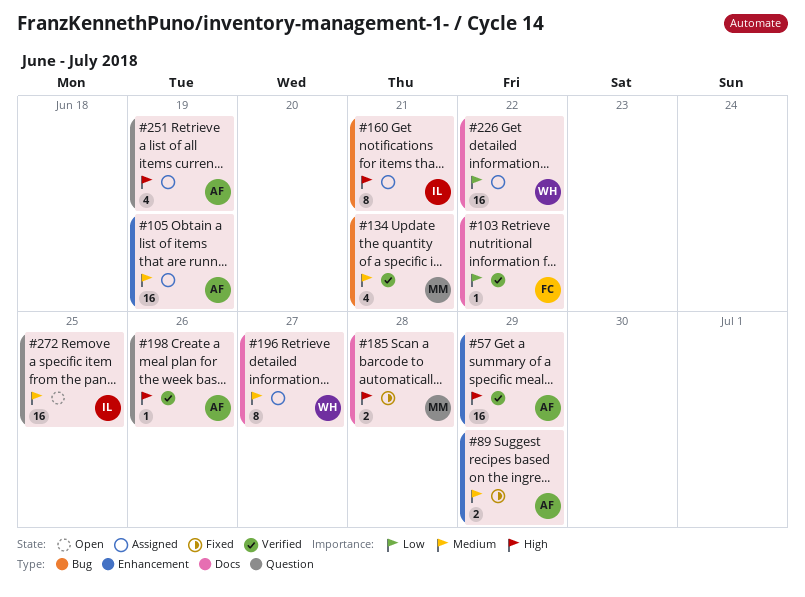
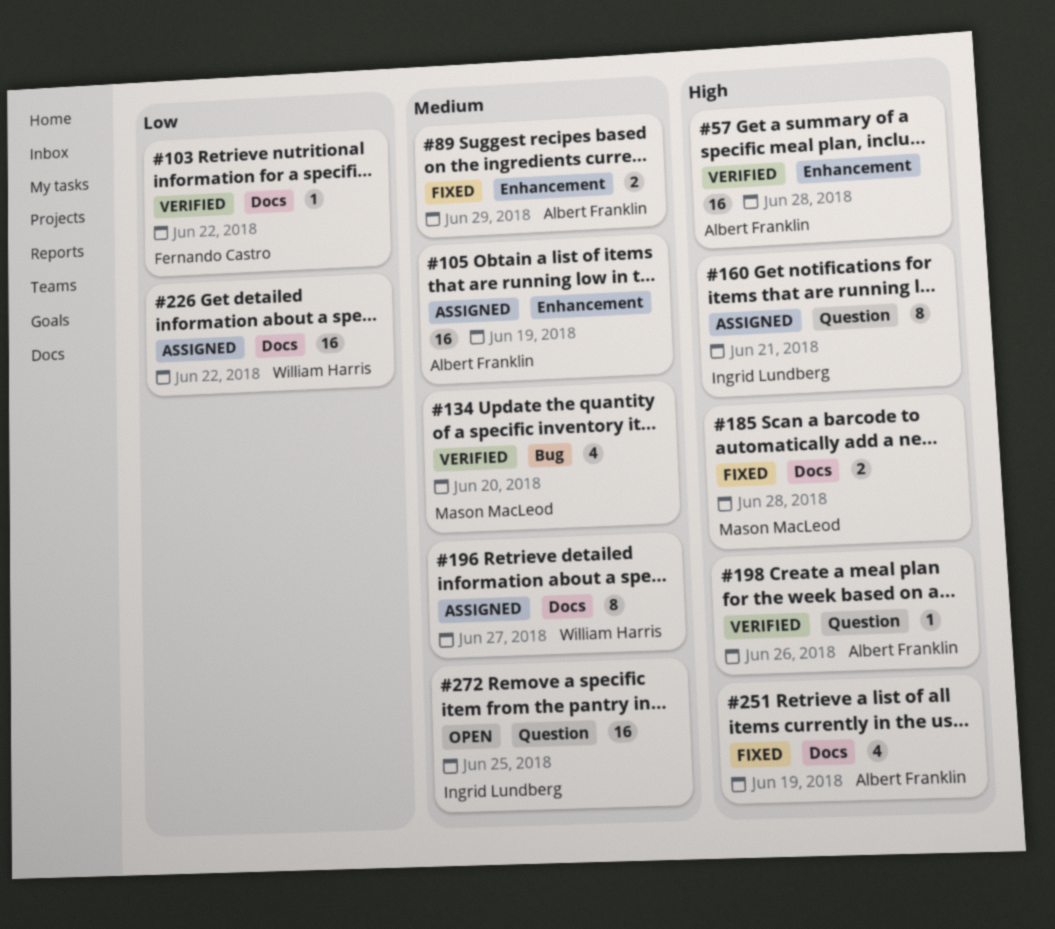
#57, due: Jun 29 -> Jun 28
#134, due: Jun 21 -> Jun 20
#160, label: Bug -> Question
#251, status: Assigned -> Fixed
#251, label: Question -> Docs

